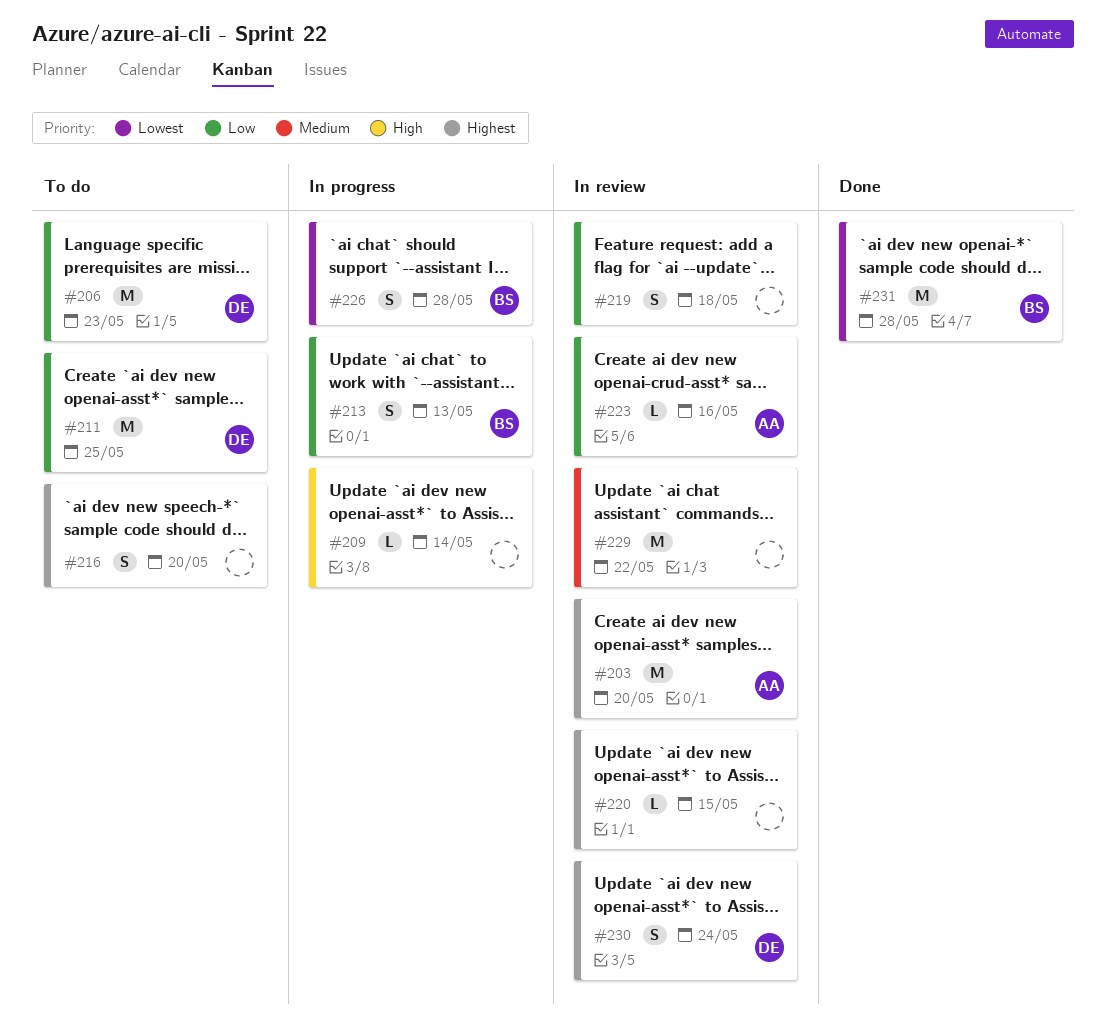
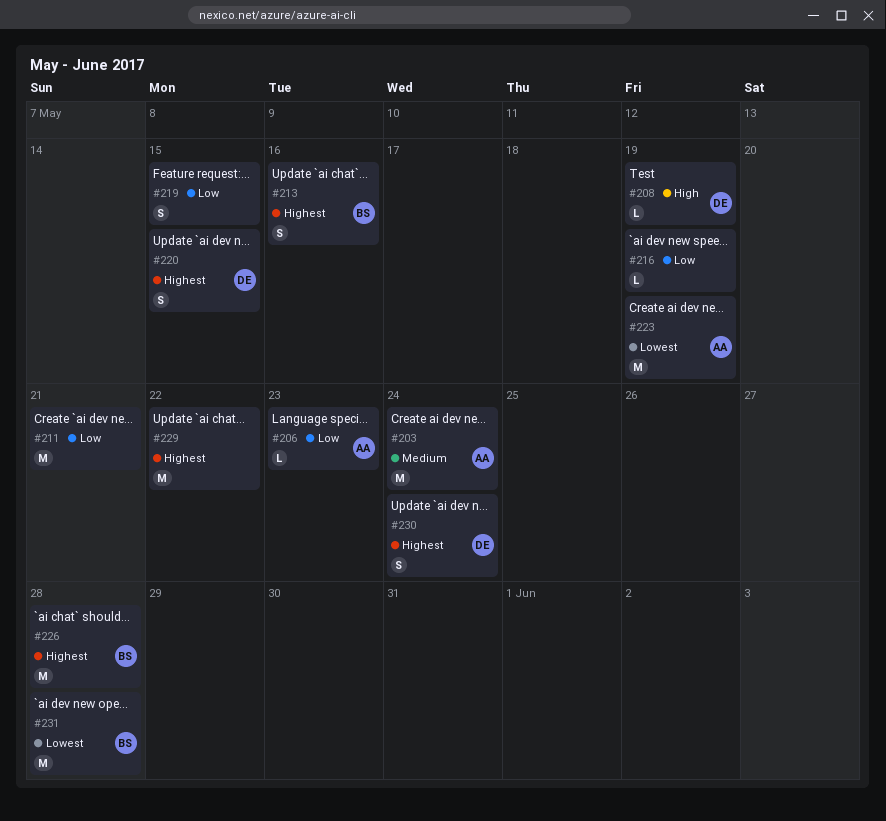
#203, priority: Highest -> Medium
#203, due: May 20 -> May 24
#206, owner: DE -> AA
#206, estimate: M -> L
#208: none -> present
#209: present -> none
#211, owner: DE -> none
#211, due: May 25 -> May 21
#213, priority: Low -> Highest
#213, due: May 13 -> May 16
#216, priority: Highest -> Low
#216, estimate: S -> L
#216, due: May 20 -> May 19
#219, due: May 18 -> May 15
#220, owner: none -> DE
#220, estimate: L -> S
#223, priority: Low -> Lowest
#223, estimate: L -> M
#223, due: May 16 -> May 19
#226, priority: Lowest -> Highest
#226, estimate: S -> M
#229, priority: Medium -> Highest

